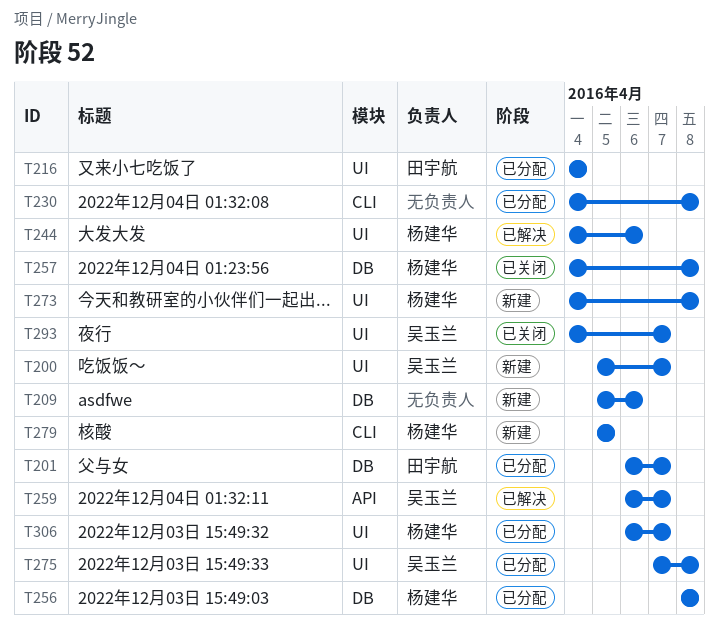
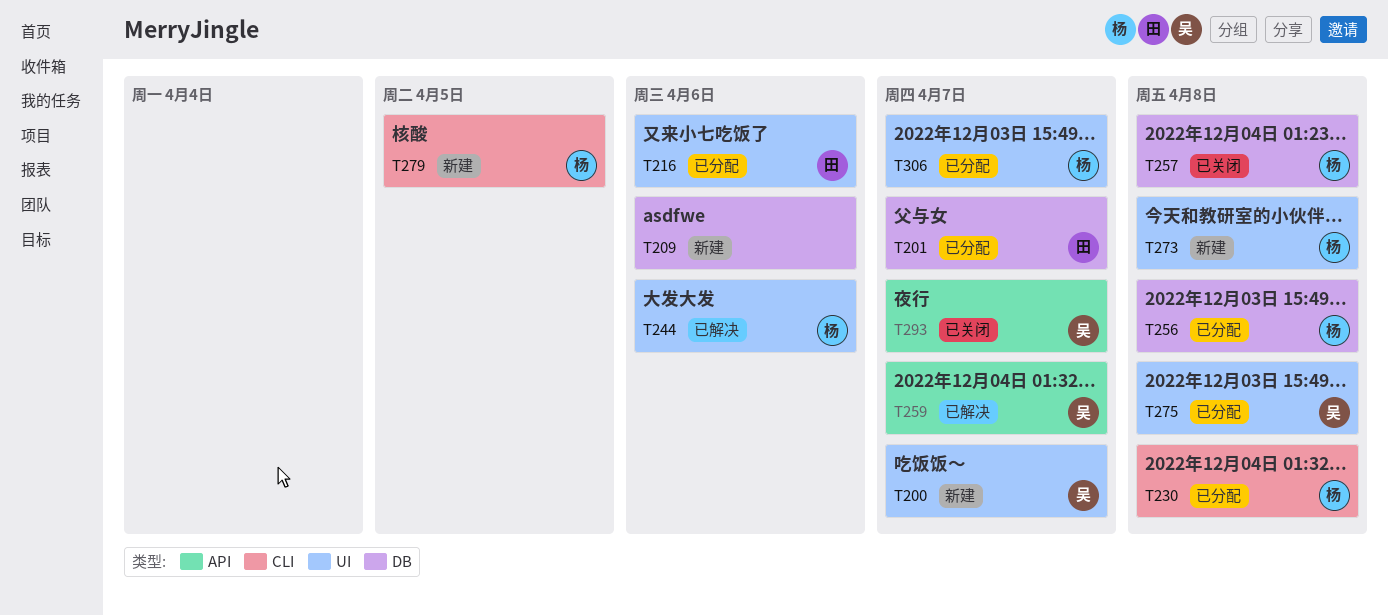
T216, due: Apr 4 -> Apr 6
T230, owner: none -> 杨建华
T293, label: UI -> API

